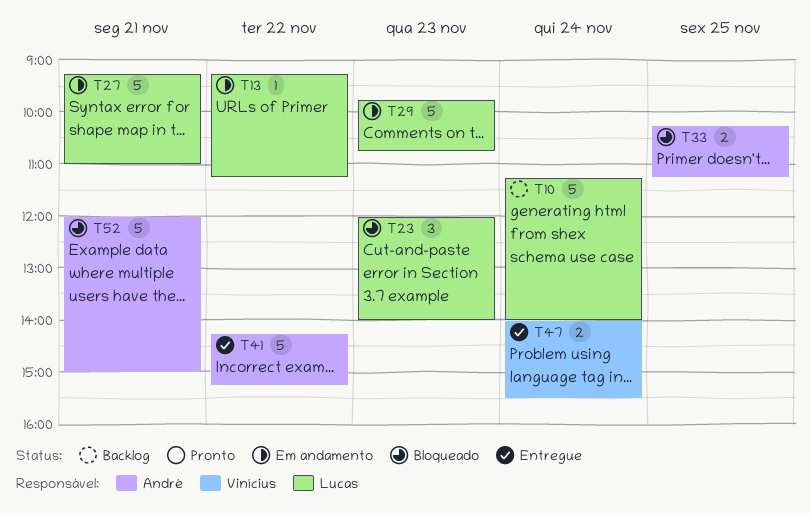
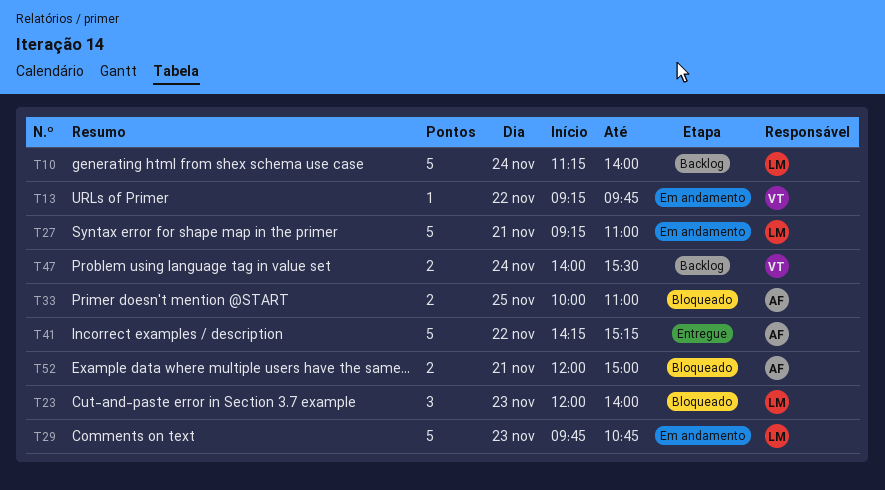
T13, owner: Lucas -> Vinícius
T13, ends: 11:15 -> 09:45
T33, begins: 10:15 -> 10:00
T33, ends: 11:15 -> 11:00
T47, status: Entregue -> Backlog
T52, estimate: 5 -> 2

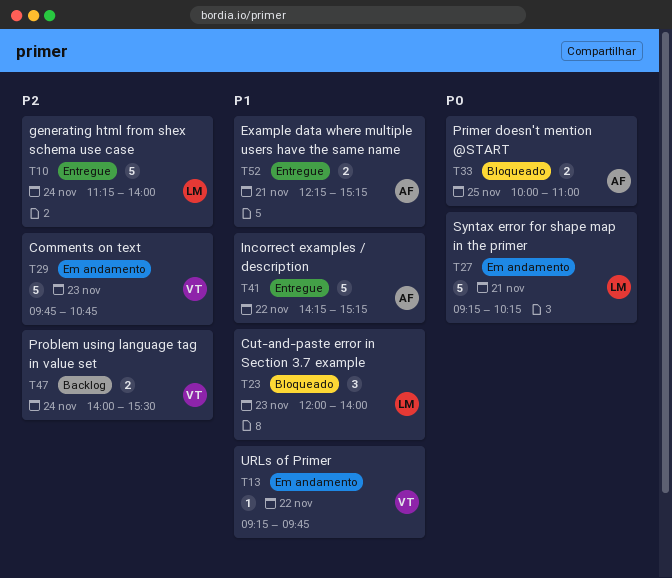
T10, status: Backlog -> Entregue
T27, ends: 11:00 -> 10:15
T29, owner: LM -> VT
T52, status: Bloqueado -> Entregue
T52, begins: 12:00 -> 12:15
T52, ends: 15:00 -> 15:15

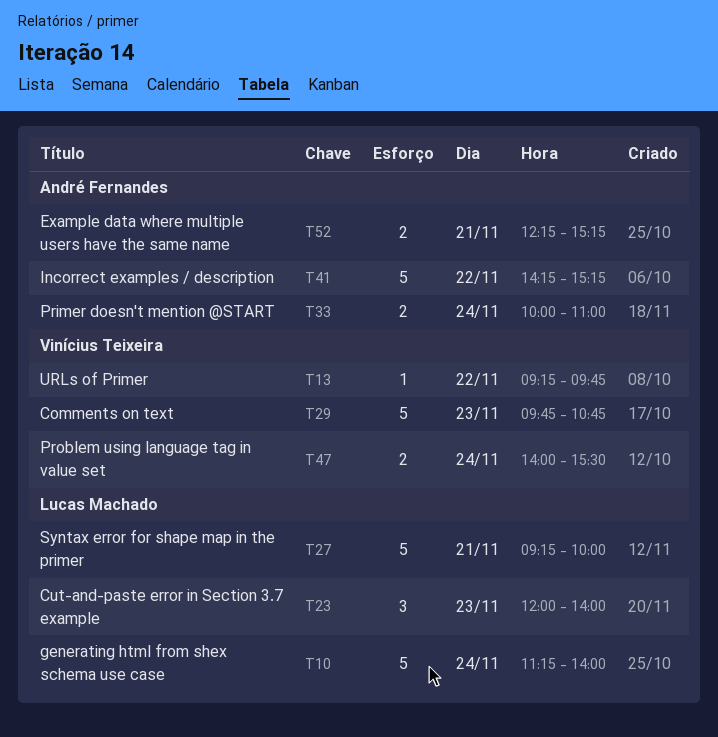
T27, ends: 10:15 -> 10:00
T33, day: Nov 25 -> Nov 24

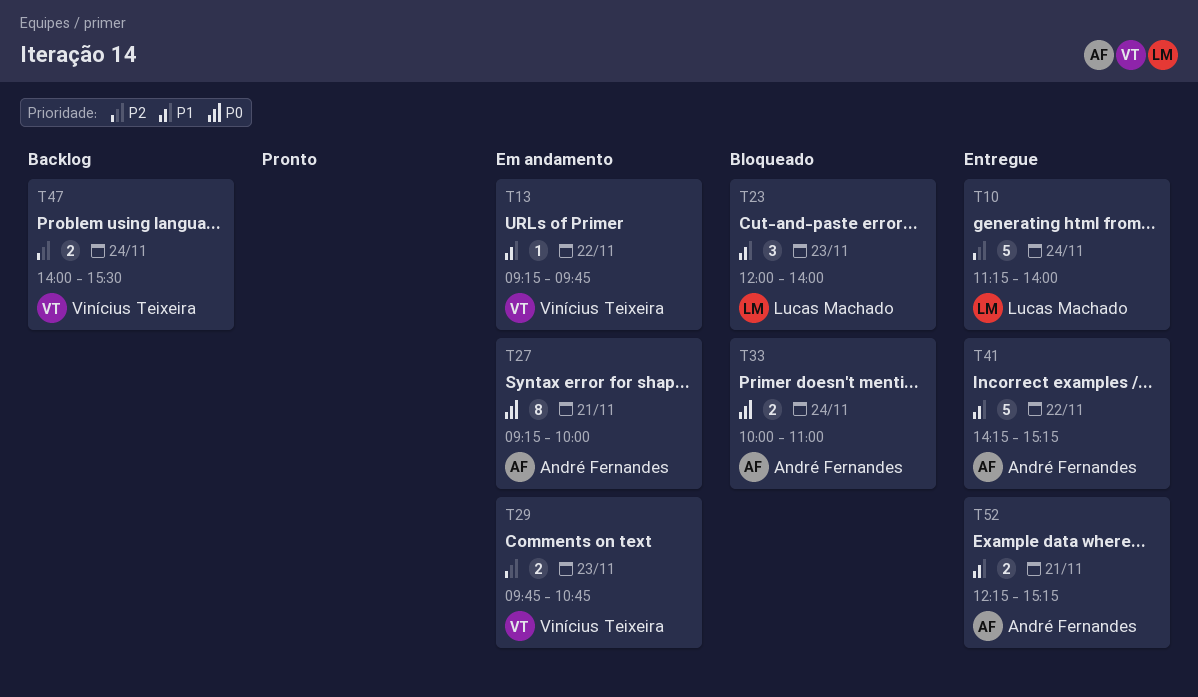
T27, owner: Lucas Machado -> André Fernandes
T27, estimate: 5 -> 8
T29, estimate: 5 -> 2

